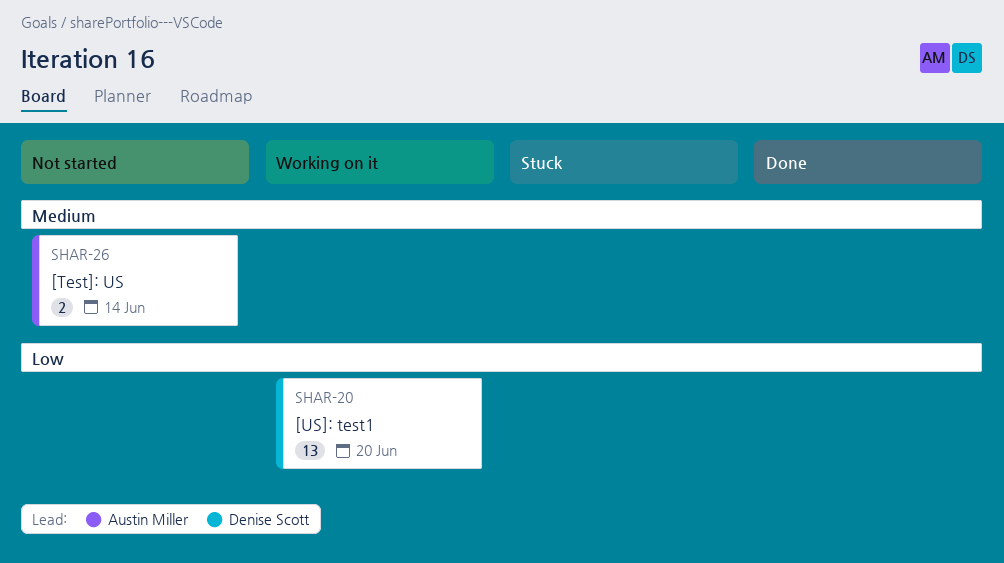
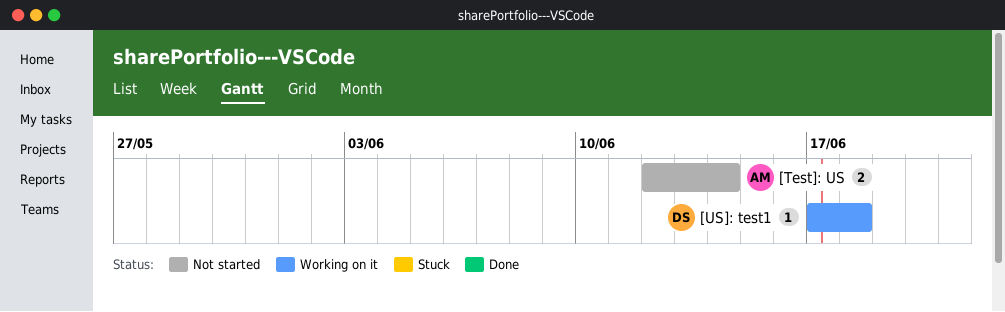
[US]: test1, estimate: 13 -> 1
[US]: test1, due: Jun 20 -> Jun 18

